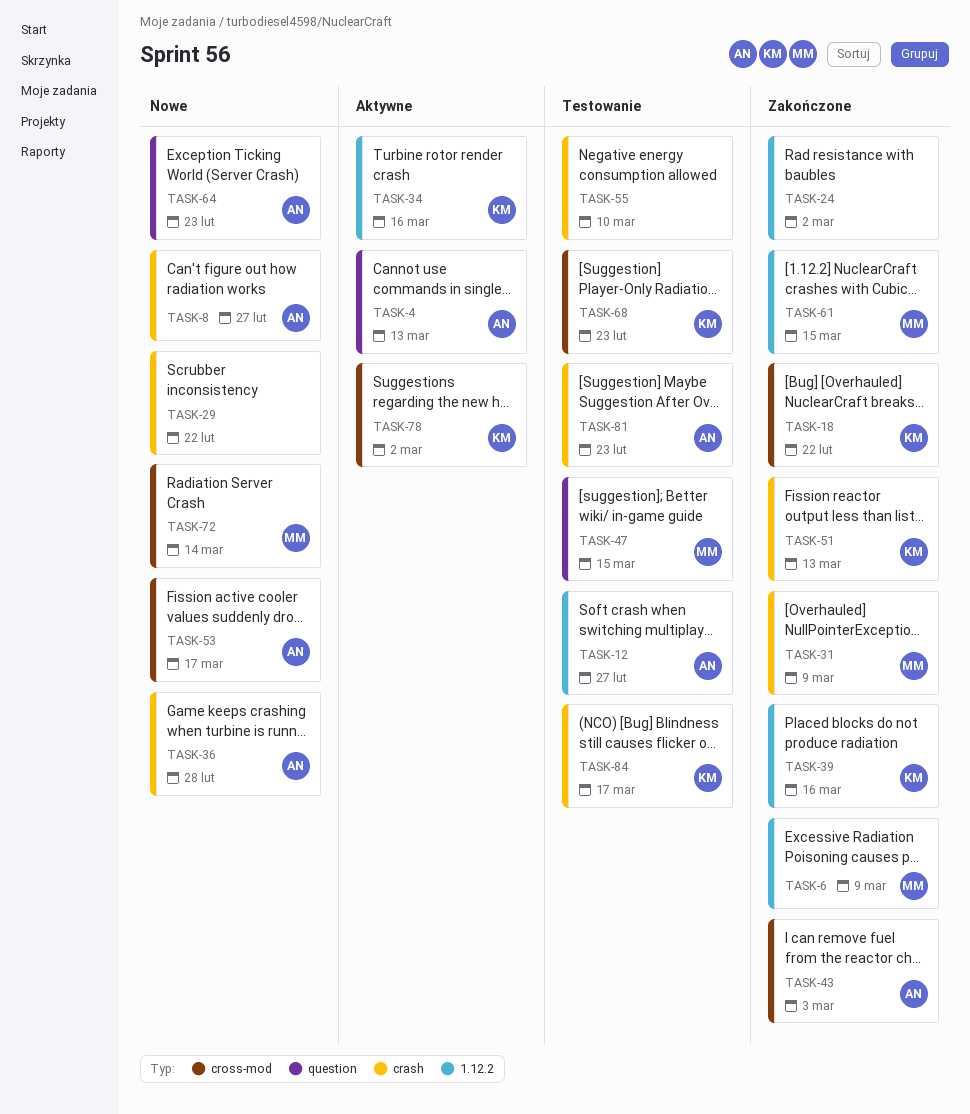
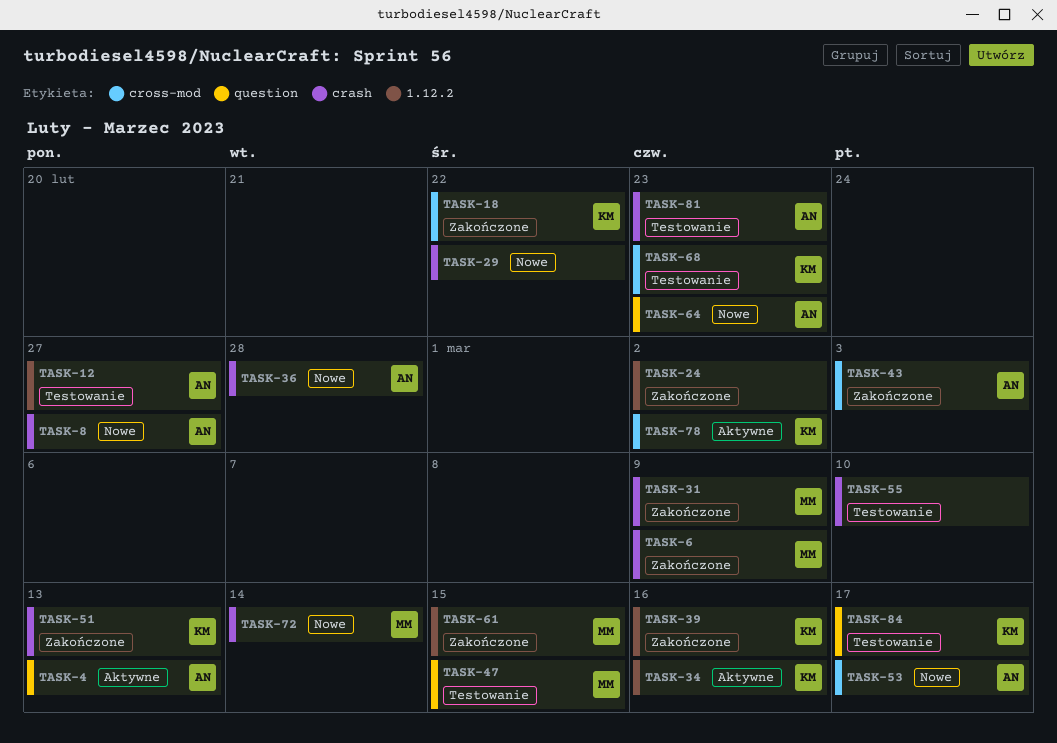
TASK-6, label: 1.12.2 -> crash
TASK-72, label: cross-mod -> crash
TASK-84, label: crash -> question

